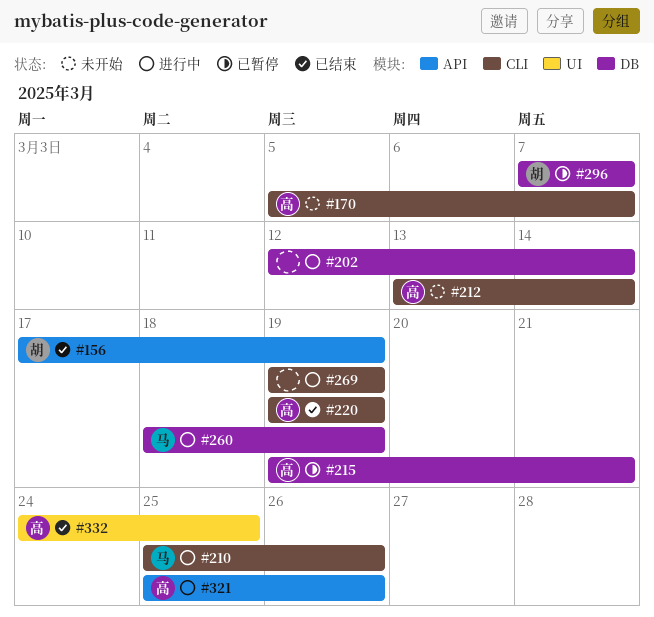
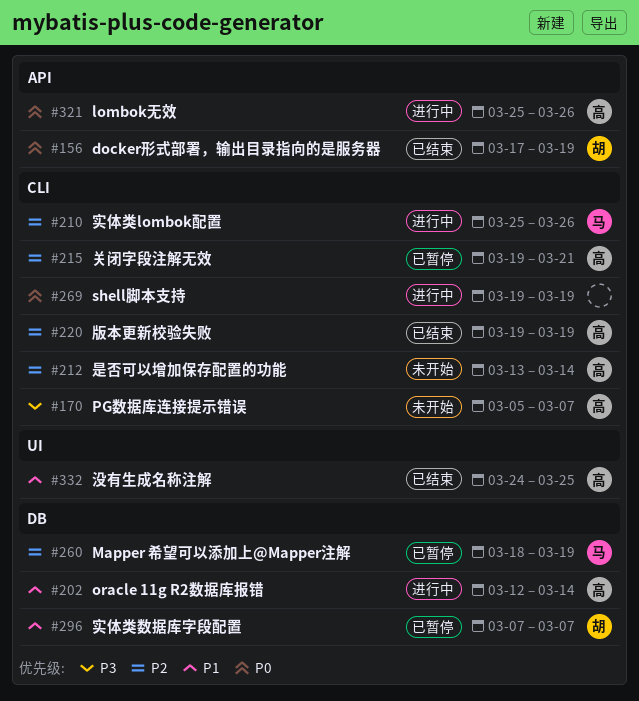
#202, owner: none -> 高
#215, label: DB -> CLI
#260, status: 进行中 -> 已暂停

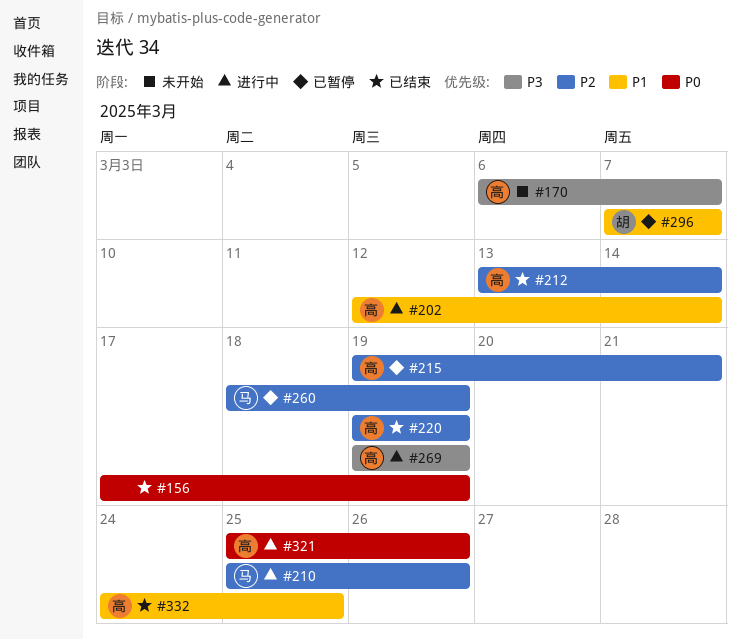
#156, owner: 胡 -> none
#170, start: Mar 5 -> Mar 6
#212, status: 未开始 -> 已结束
#269, owner: none -> 高
#269, priority: P0 -> P3

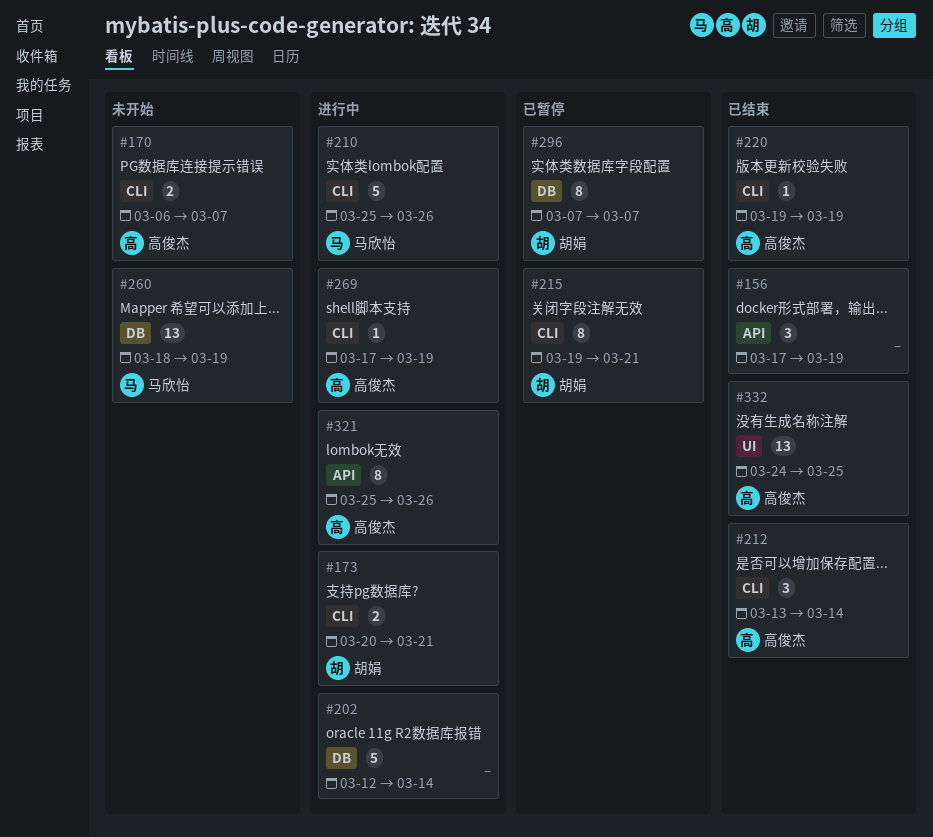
#173: none -> present
#202, owner: 高俊杰 -> none
#215, owner: 高俊杰 -> 胡娟
#260, status: 已暂停 -> 未开始
#269, start: Mar 19 -> Mar 17

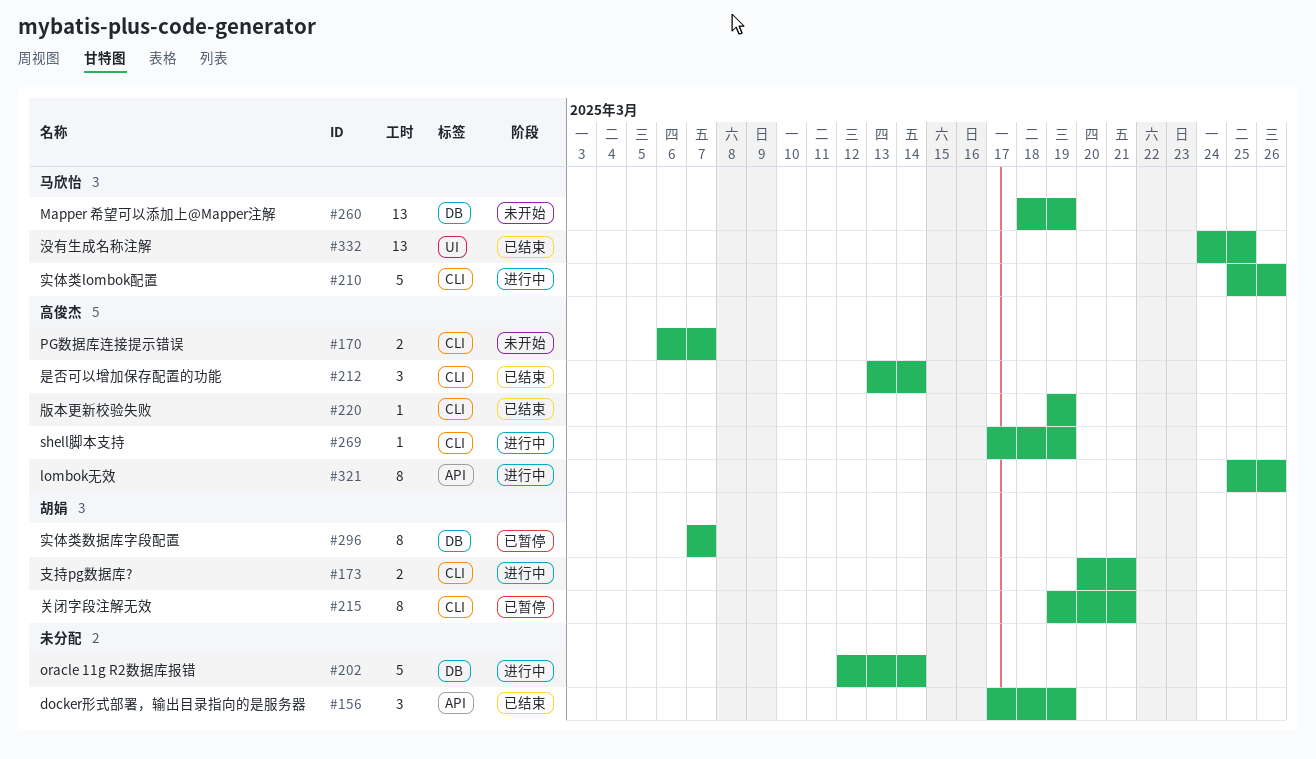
#332, owner: 高俊杰 -> 马欣怡

